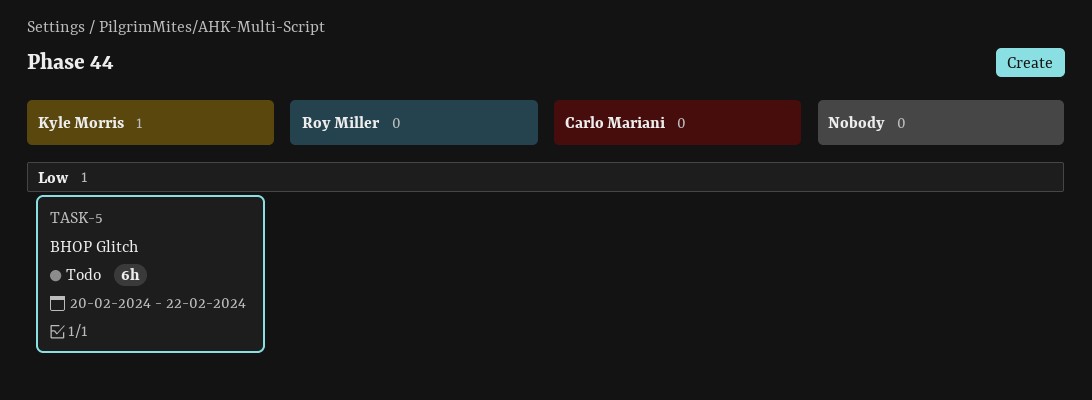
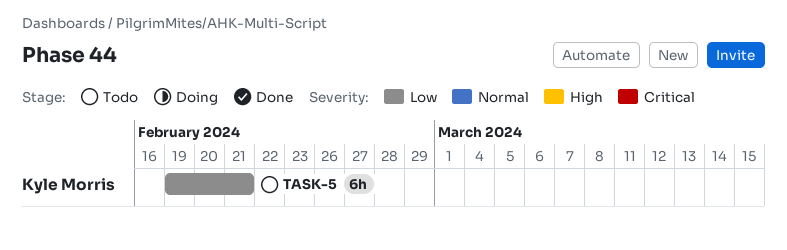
TASK-5, start: Feb 20 -> Feb 19
TASK-5, due: Feb 22 -> Feb 21

